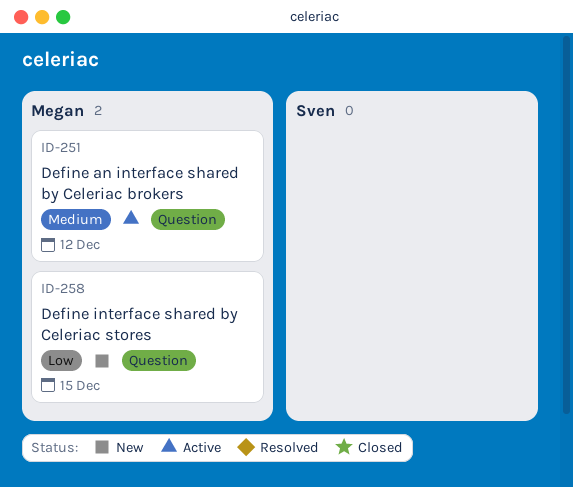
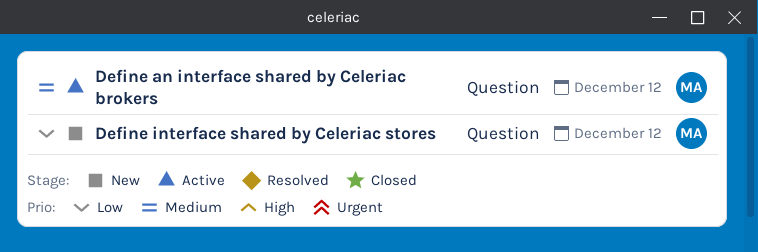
Define interface shared by Celeriac stores, due: Dec 15 -> Dec 12

